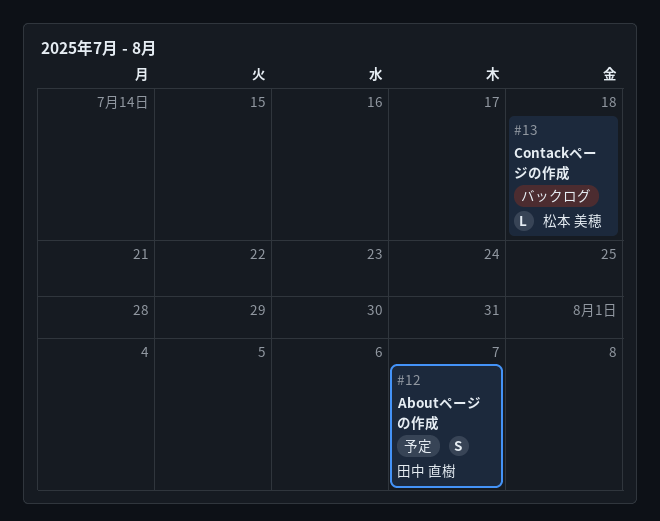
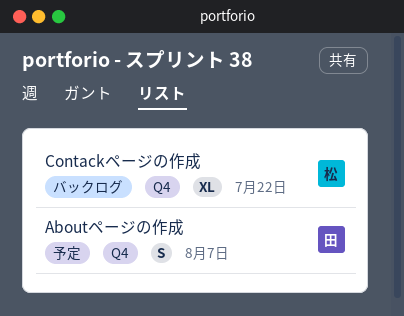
Contackページの作成, estimate: L -> XL
Contackページの作成, due: Jul 18 -> Jul 22

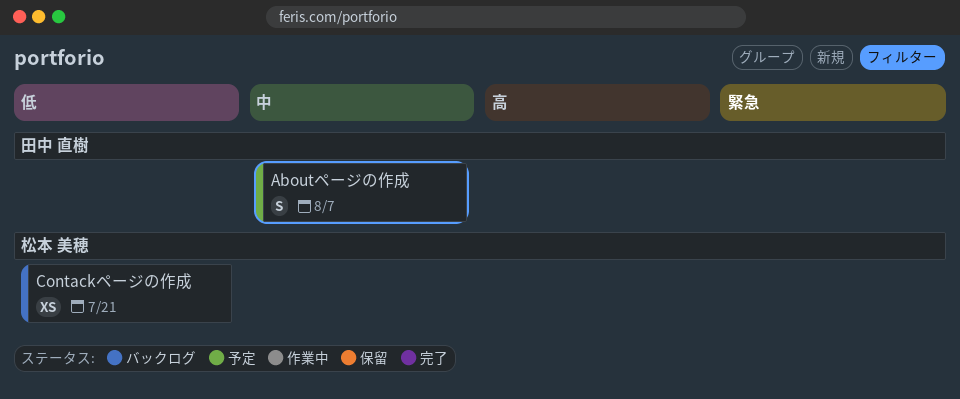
Contackページの作成, estimate: XL -> XS
Contackページの作成, due: Jul 22 -> Jul 21

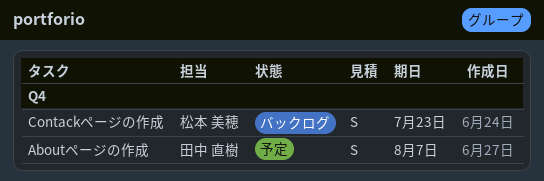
Contackページの作成, estimate: XS -> S
Contackページの作成, due: Jul 21 -> Jul 23

